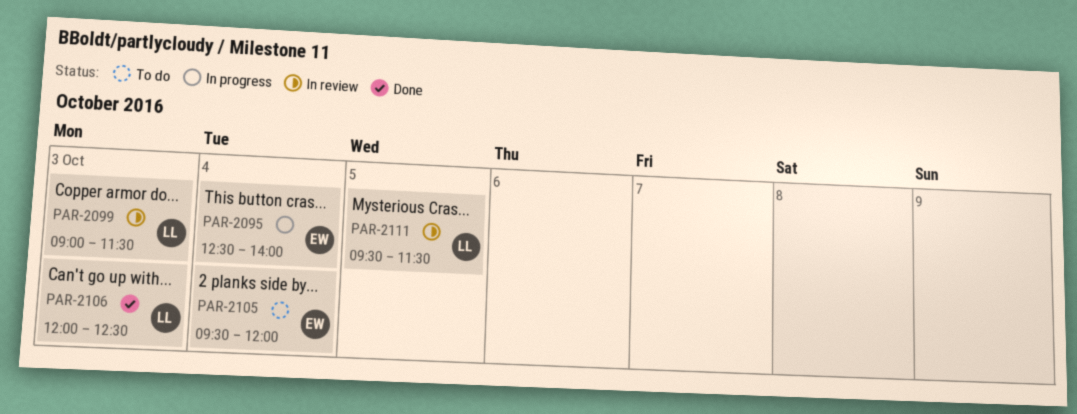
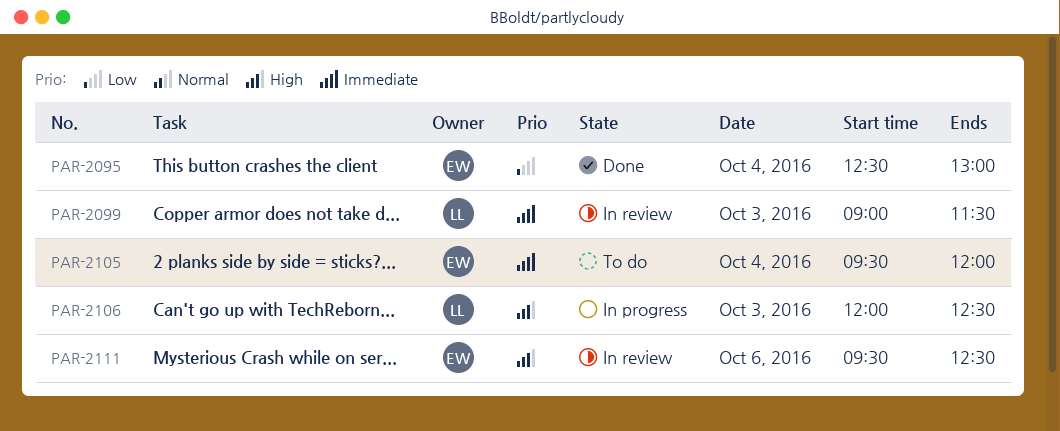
PAR-2095, status: In progress -> Done
PAR-2095, ends: 14:00 -> 13:00
PAR-2106, status: Done -> In progress
PAR-2111, owner: LL -> EW
PAR-2111, day: Oct 5 -> Oct 6
PAR-2111, ends: 11:30 -> 12:30

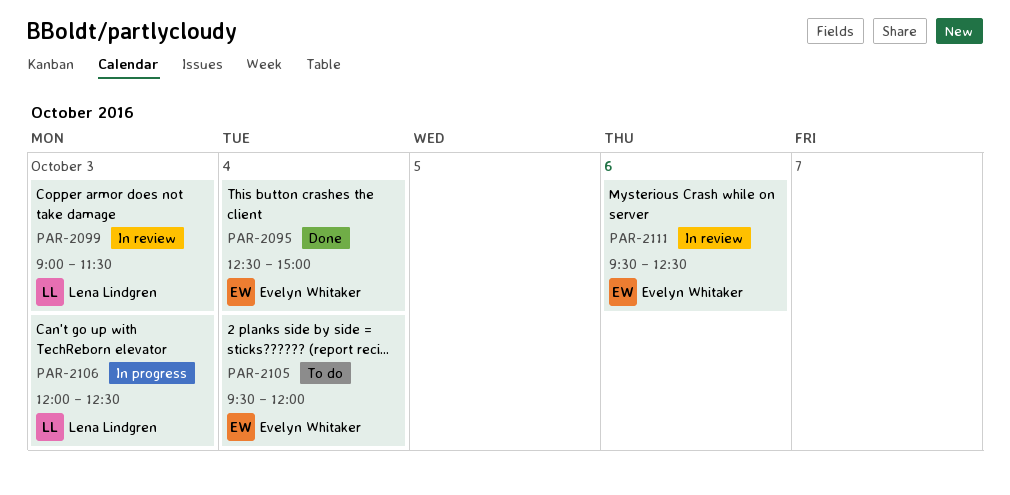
PAR-2095, ends: 13:00 -> 15:00

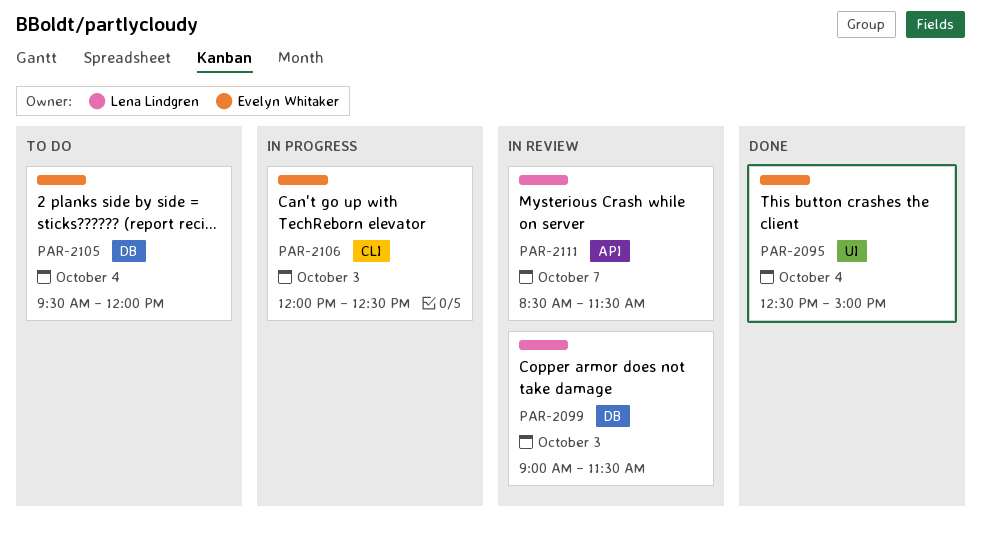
PAR-2106, owner: Lena Lindgren -> Evelyn Whitaker
PAR-2111, owner: Evelyn Whitaker -> Lena Lindgren
PAR-2111, day: Oct 6 -> Oct 7
PAR-2111, begins: 09:30 -> 08:30
PAR-2111, ends: 12:30 -> 11:30

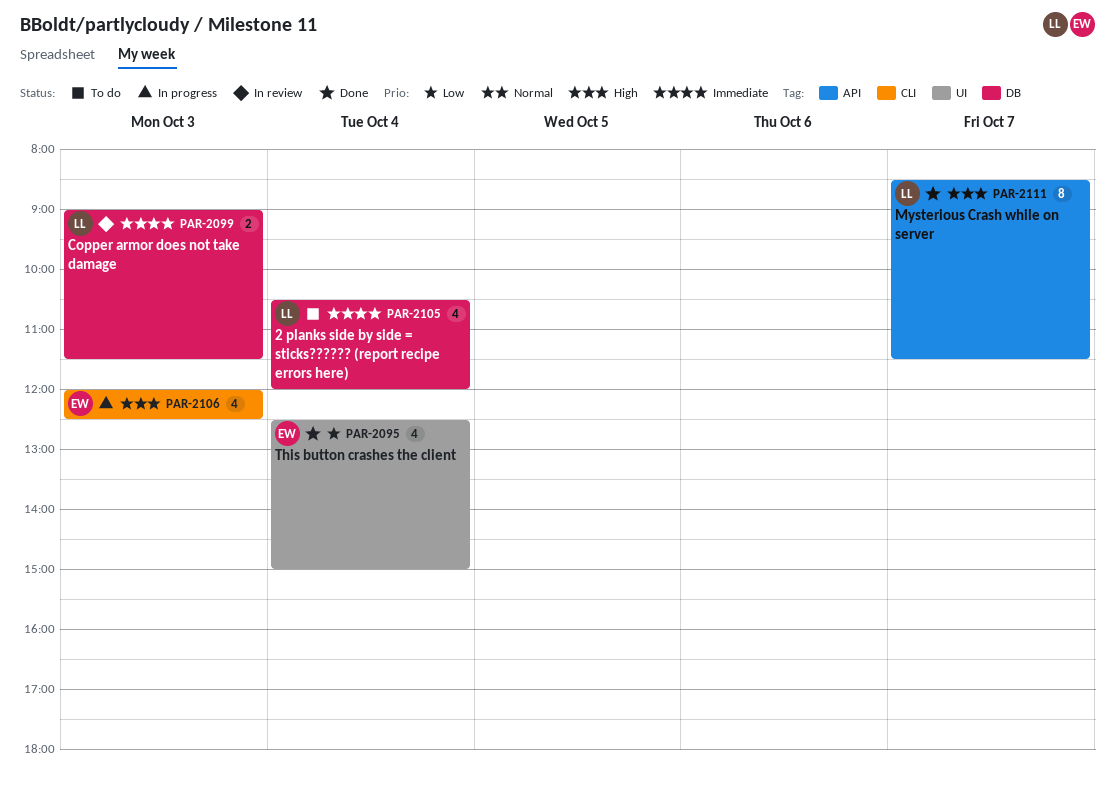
PAR-2105, owner: Evelyn Whitaker -> Lena Lindgren
PAR-2105, begins: 09:30 -> 10:30
PAR-2111, status: In review -> Done

